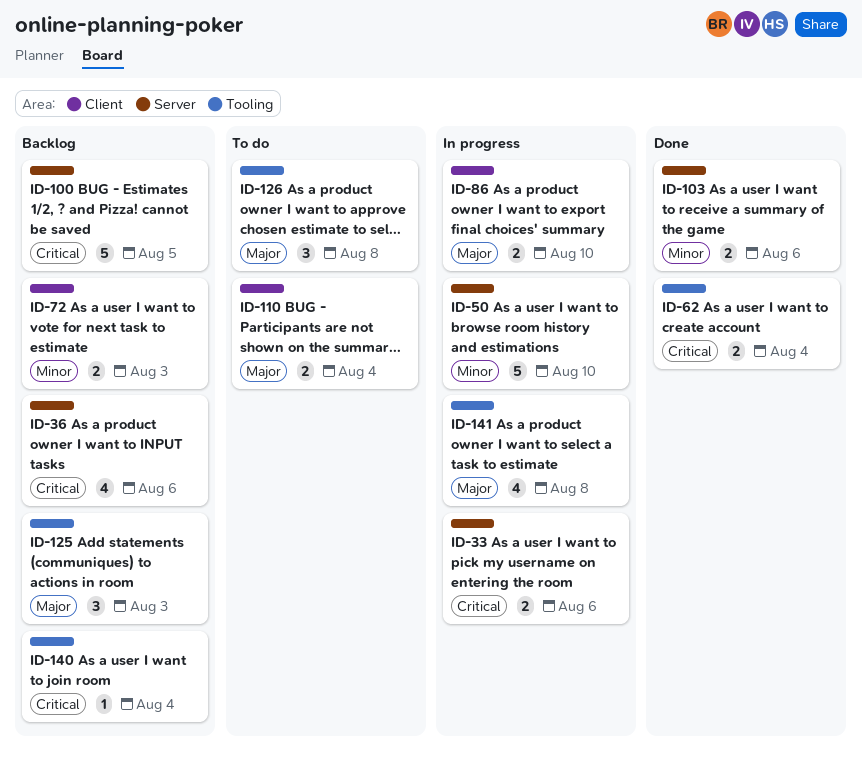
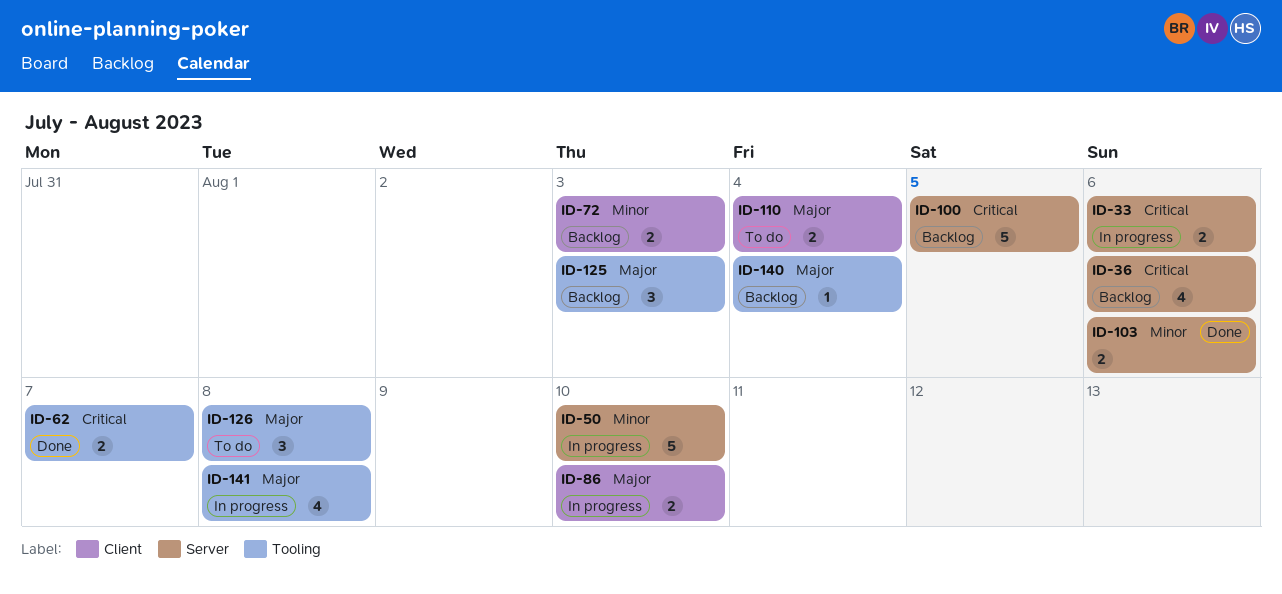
ID-62, due: Aug 4 -> Aug 7
ID-140, priority: Critical -> Major

